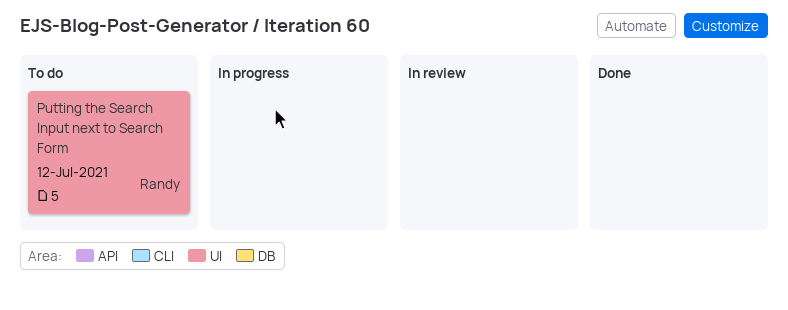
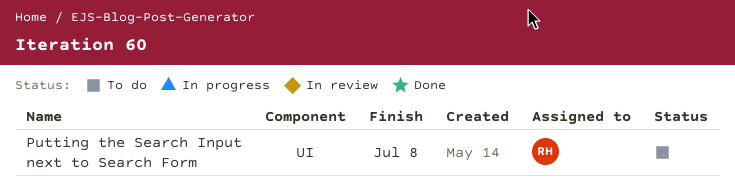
Putting the Search Input next to Search Form, due: Jul 12 -> Jul 8

